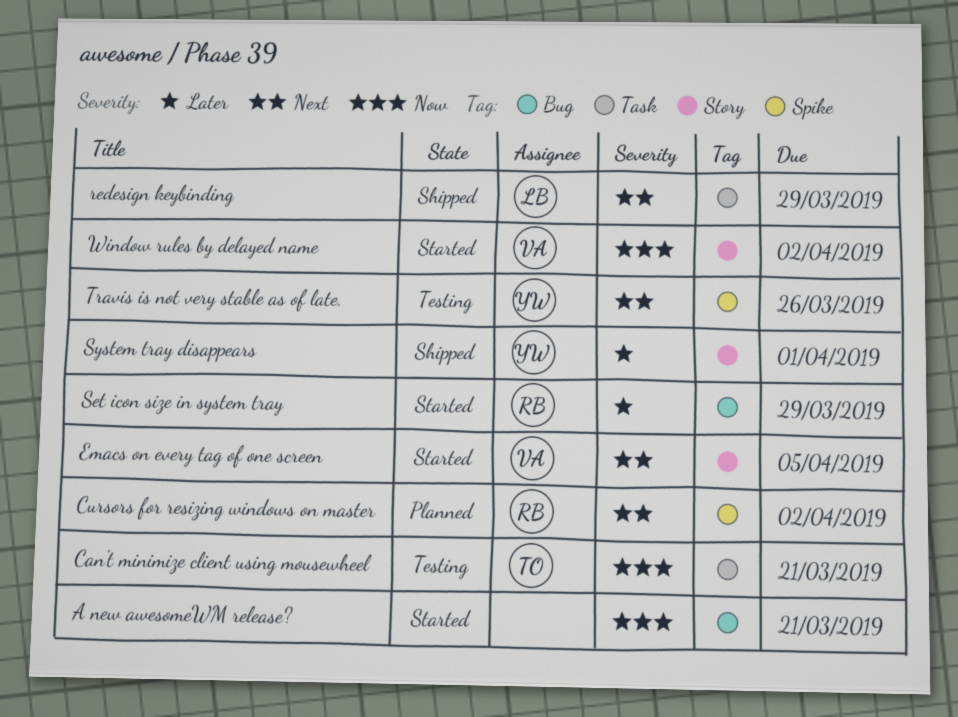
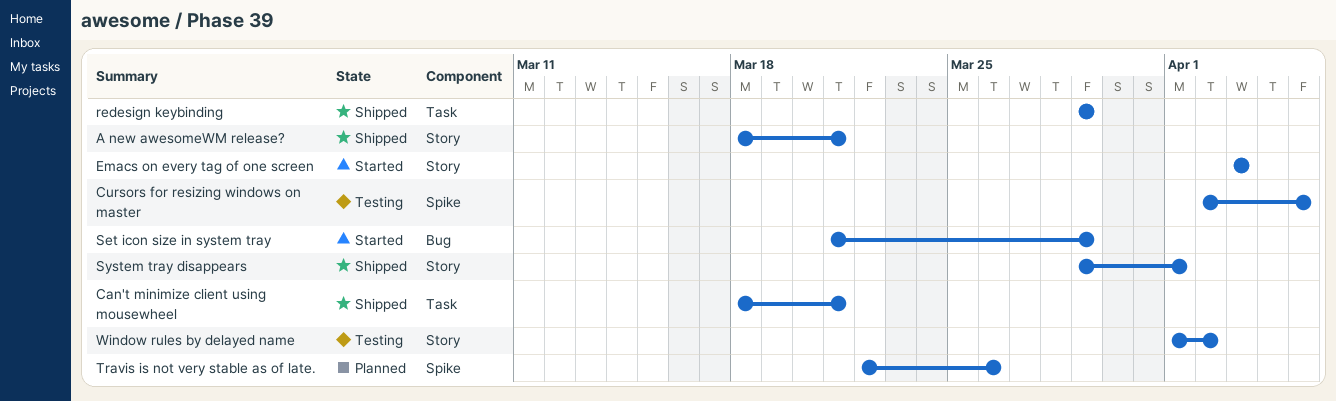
A new awesomeWM release?, status: Started -> Shipped
A new awesomeWM release?, label: Bug -> Story
Can't minimize client using mousewheel, status: Testing -> Shipped
Cursors for resizing windows on master, status: Planned -> Testing
Cursors for resizing windows on master, due: Apr 2 -> Apr 5
Emacs on every tag of one screen, due: Apr 5 -> Apr 3
Travis is not very stable as of late., status: Testing -> Planned
Window rules by delayed name, status: Started -> Testing

